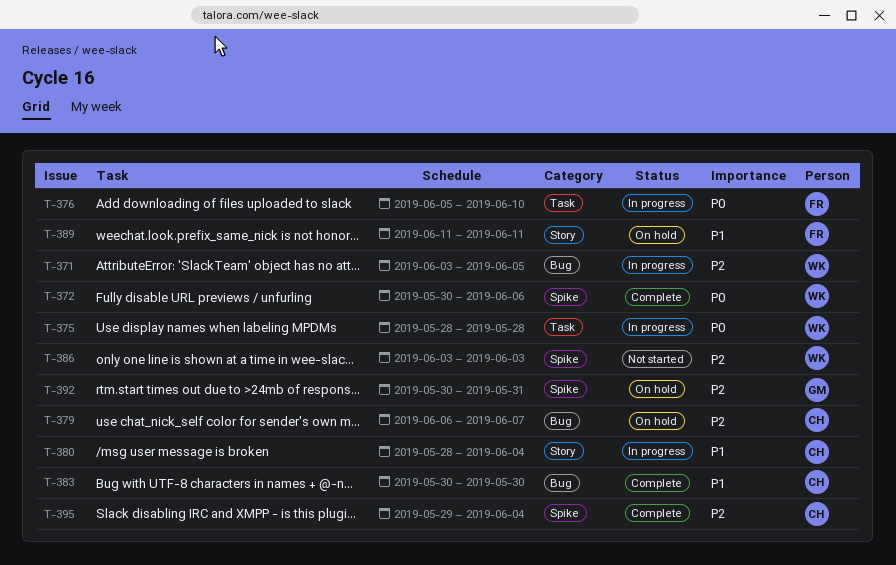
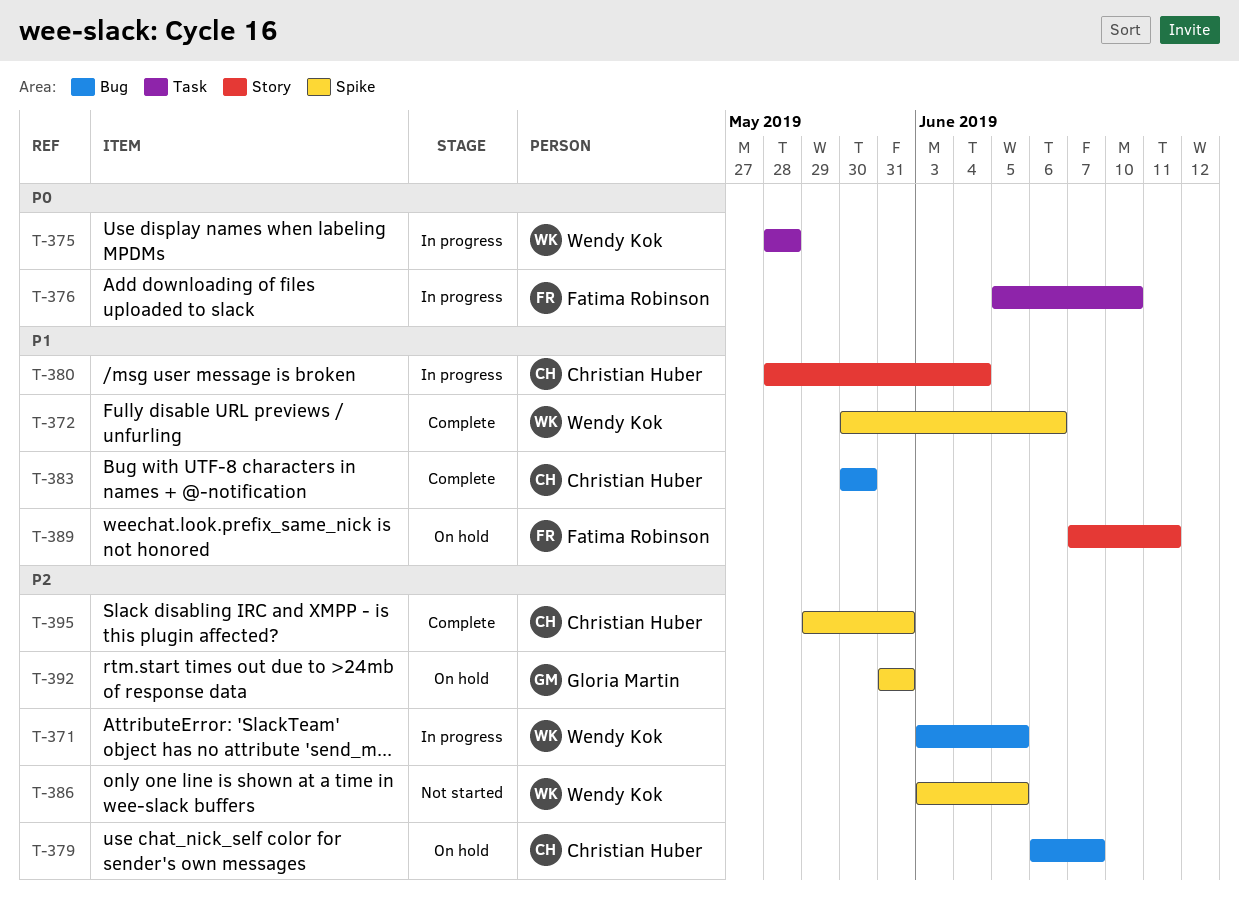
T-372, priority: P0 -> P1
T-386, due: Jun 3 -> Jun 5
T-389, start: Jun 11 -> Jun 7
T-392, start: May 30 -> May 31
T-395, due: Jun 4 -> May 31

